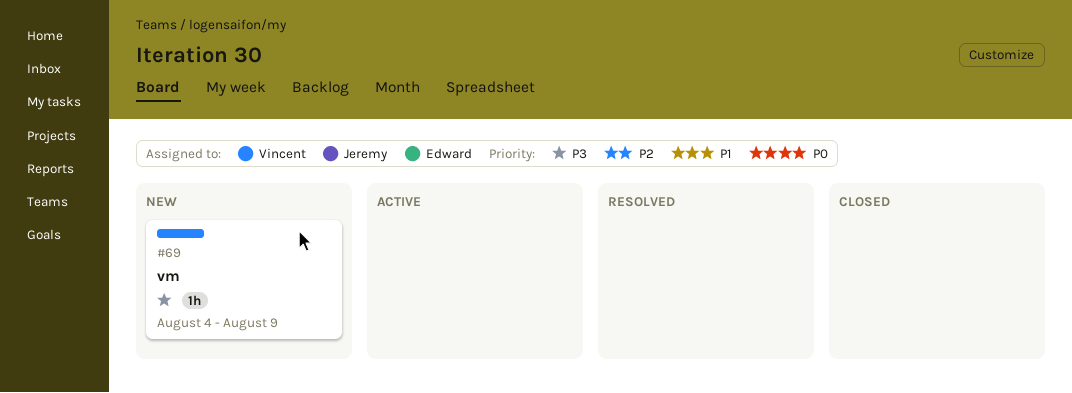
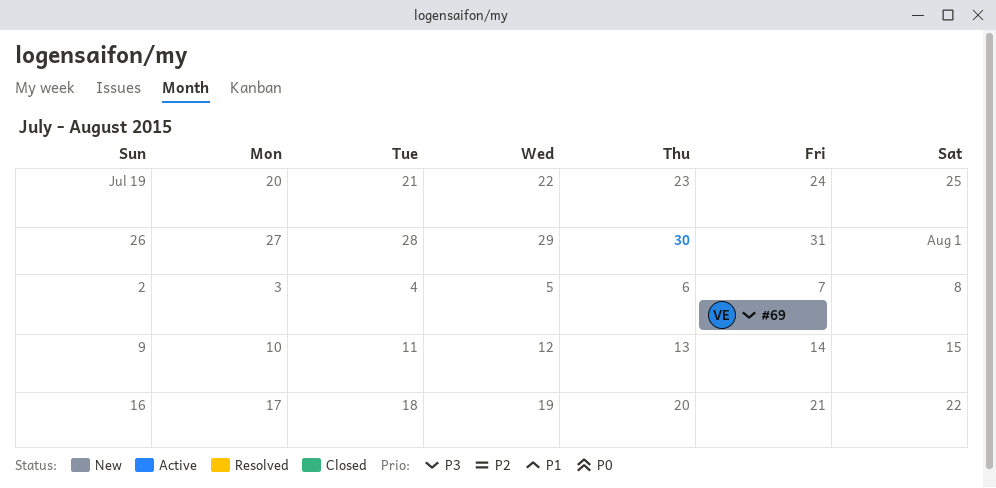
#69, start: Aug 4 -> Aug 7
#69, due: Aug 9 -> Aug 7

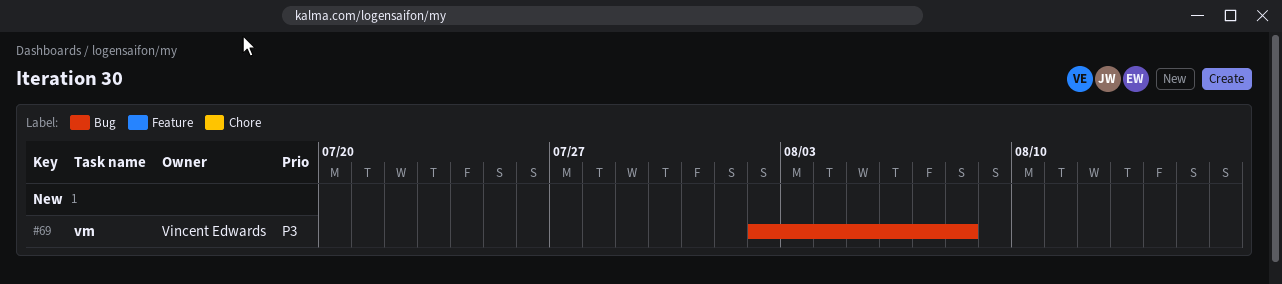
#69, start: Aug 7 -> Aug 2
#69, due: Aug 7 -> Aug 8

